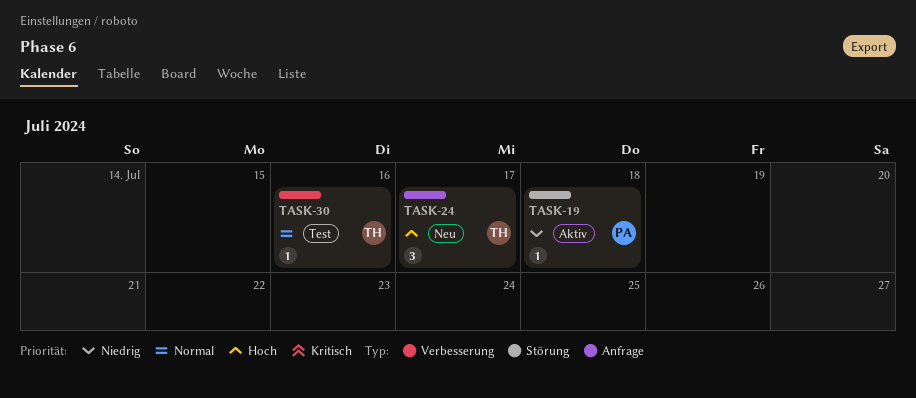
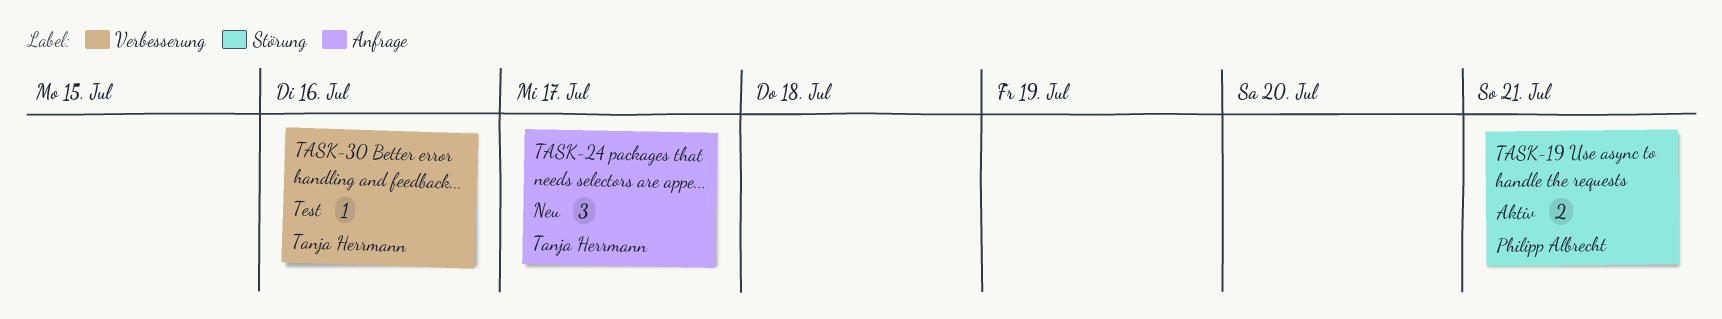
TASK-19, estimate: 1 -> 2
TASK-19, due: Jul 18 -> Jul 21

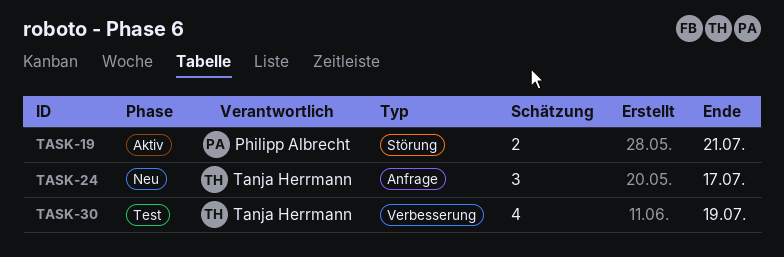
TASK-30, estimate: 1 -> 4
TASK-30, due: Jul 16 -> Jul 19

